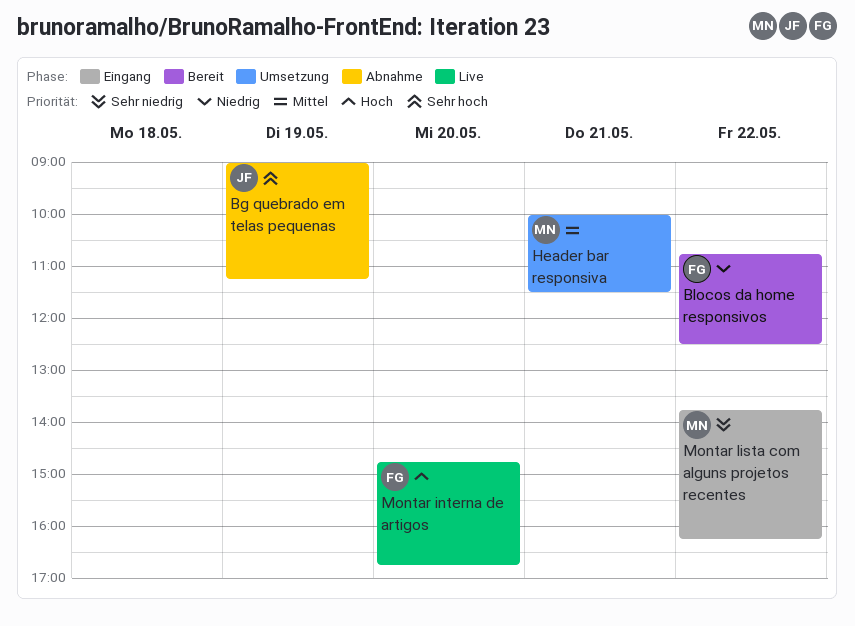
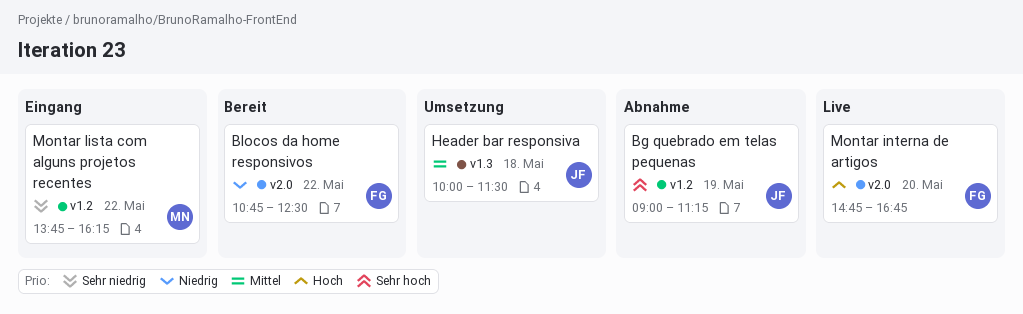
Header bar responsiva, owner: MN -> JF
Header bar responsiva, day: May 21 -> May 18

